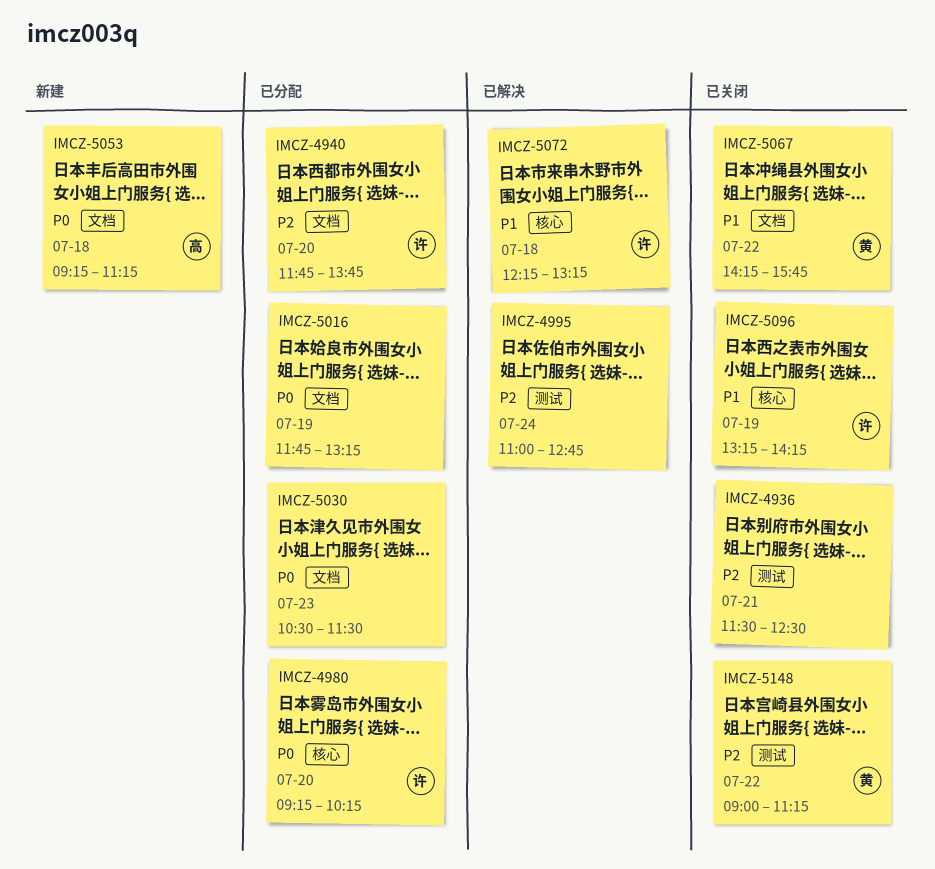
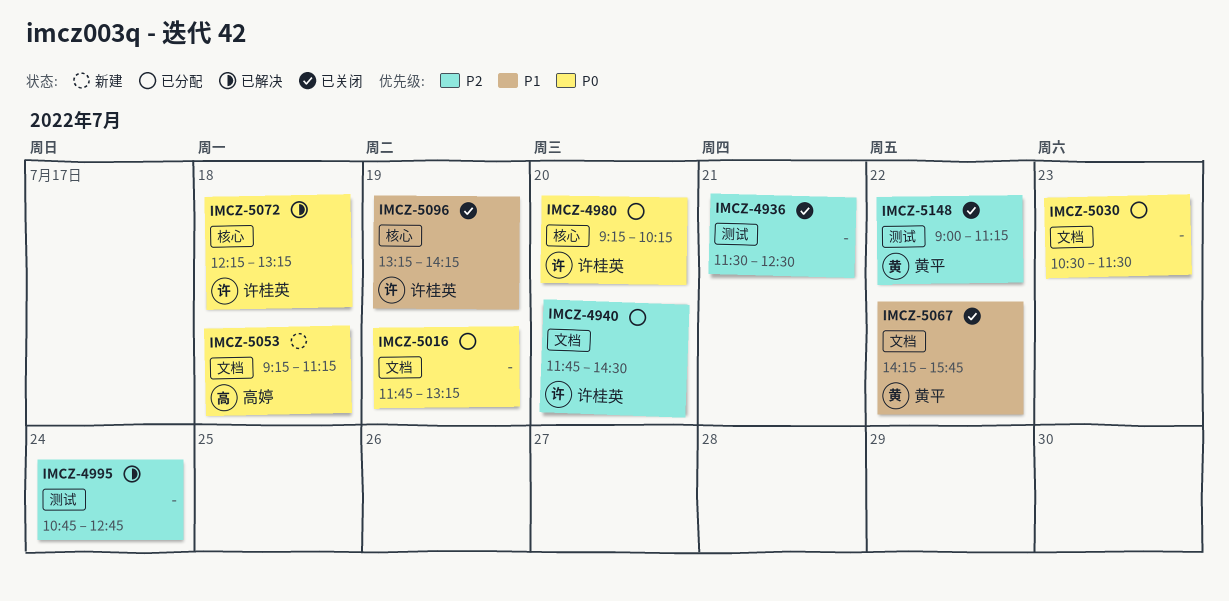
IMCZ-4940, ends: 13:45 -> 14:30
IMCZ-4995, begins: 11:00 -> 10:45
IMCZ-5072, priority: P1 -> P0

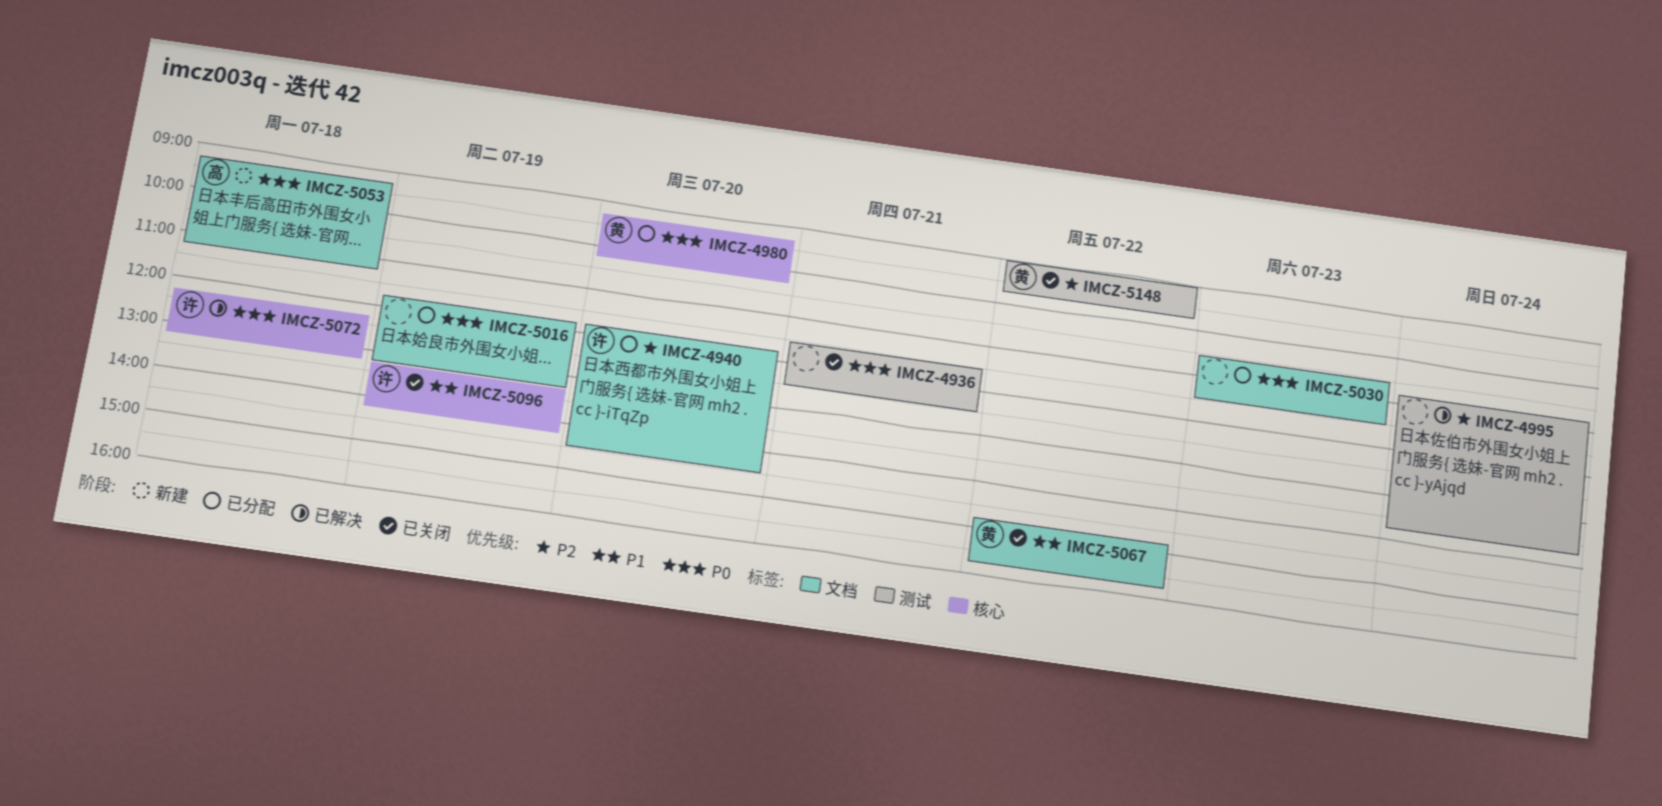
IMCZ-4936, priority: P2 -> P0
IMCZ-4980, owner: 许桂英 -> 黄平
IMCZ-4995, ends: 12:45 -> 13:45
IMCZ-5067, begins: 14:15 -> 14:45
IMCZ-5148, ends: 11:15 -> 09:45

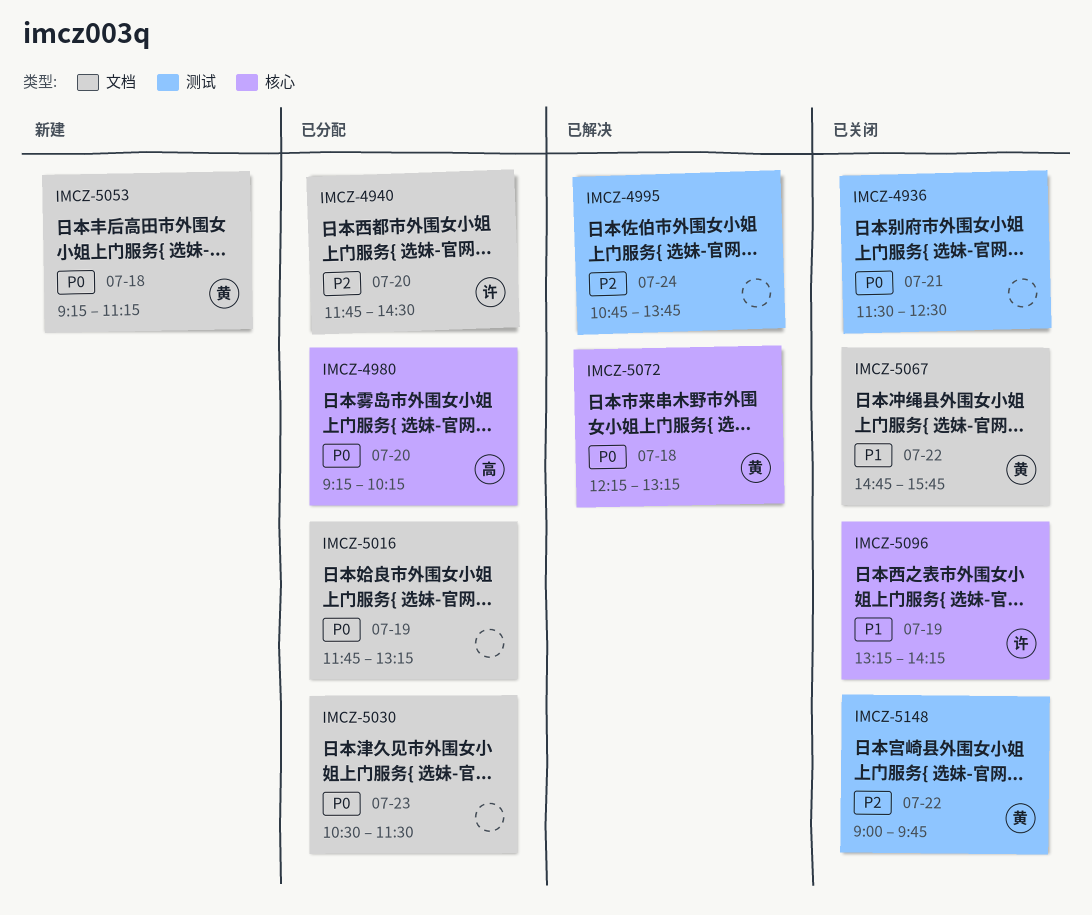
IMCZ-4980, owner: 黄 -> 高
IMCZ-5053, owner: 高 -> 黄
IMCZ-5072, owner: 许 -> 黄

